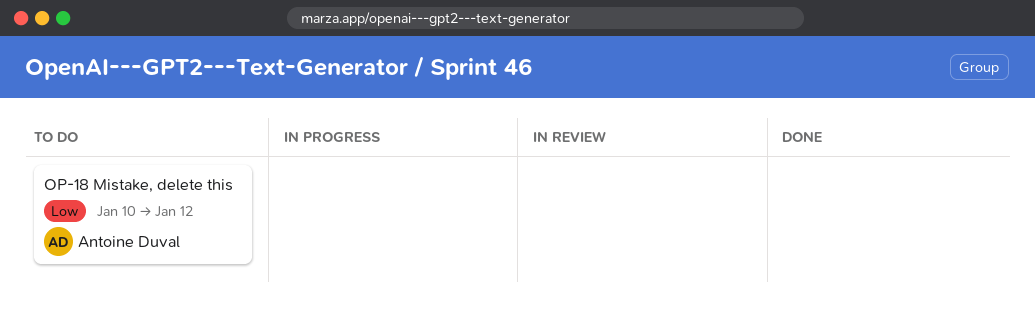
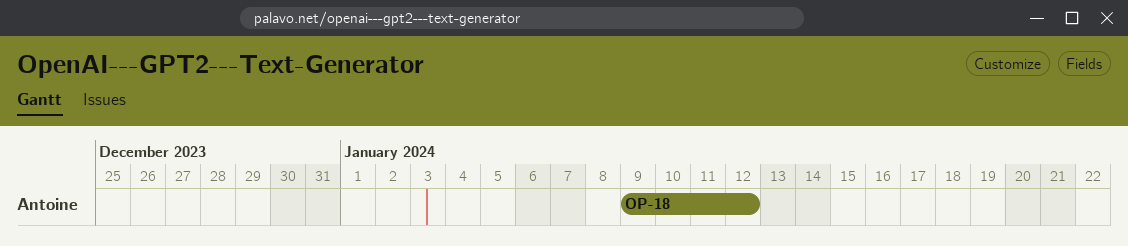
OP-18, start: Jan 10 -> Jan 9

